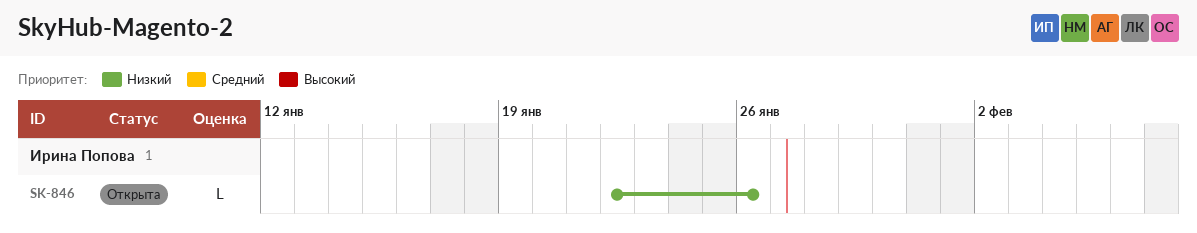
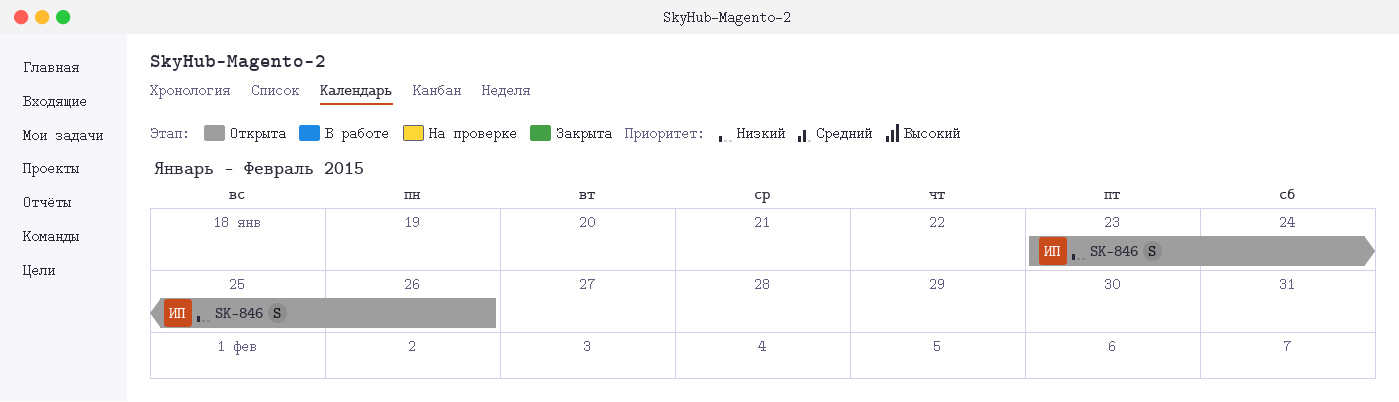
SK-846, estimate: L -> S
SK-846, start: Jan 22 -> Jan 23

